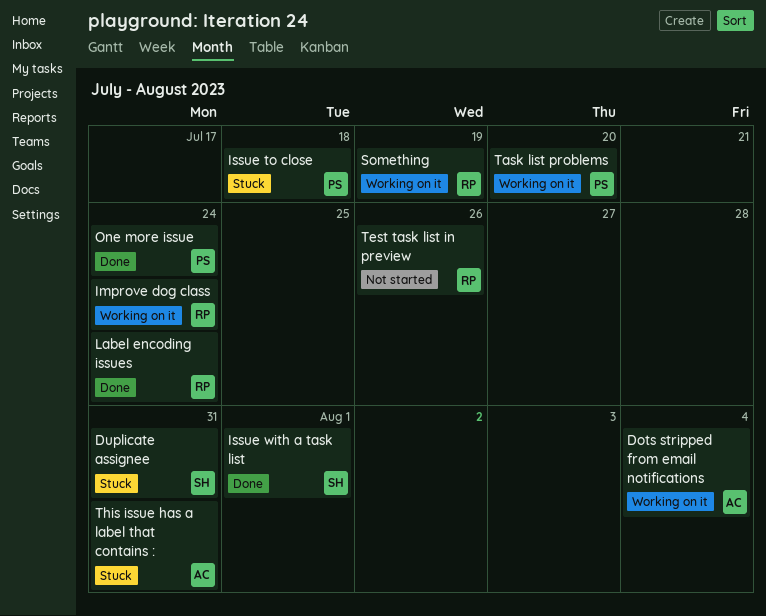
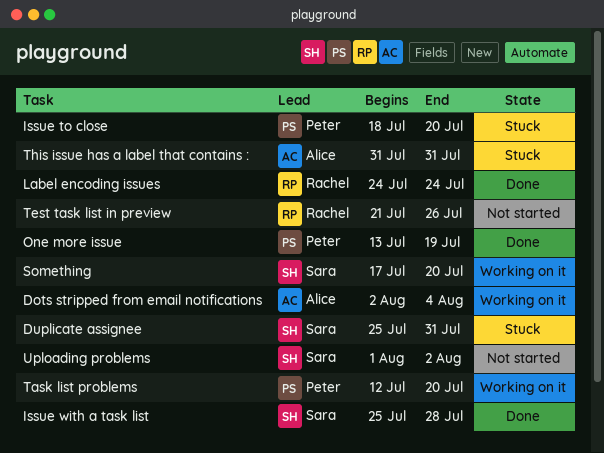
Improve dog class: present -> none
Issue to close, due: Jul 18 -> Jul 20
Issue with a task list, due: Aug 1 -> Jul 28
One more issue, due: Jul 24 -> Jul 19
Something, owner: Rachel -> Sara
Something, due: Jul 19 -> Jul 20
Uploading problems: none -> present

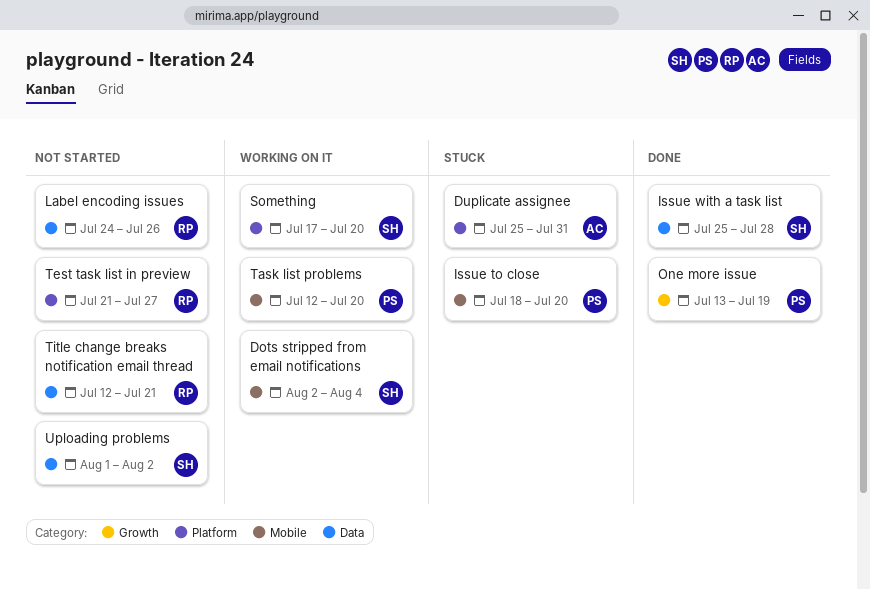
Dots stripped from email notifications, owner: Alice -> Sara
Duplicate assignee, owner: Sara -> Alice
Label encoding issues, status: Done -> Not started
Label encoding issues, due: Jul 24 -> Jul 26
Test task list in preview, due: Jul 26 -> Jul 27
This issue has a label that contains :: present -> none
Title change breaks notification email thread: none -> present

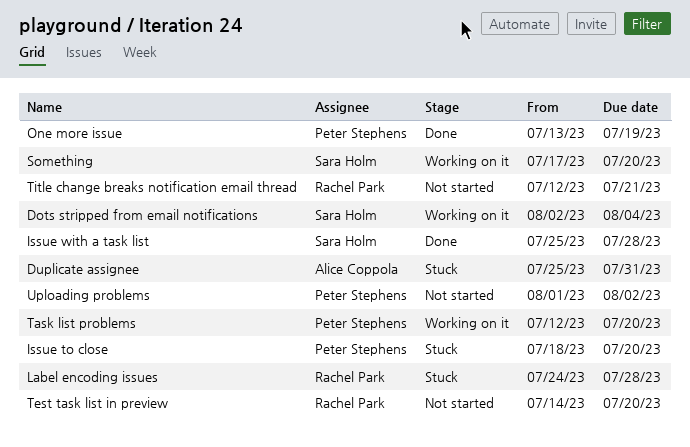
Label encoding issues, status: Not started -> Stuck
Label encoding issues, due: Jul 26 -> Jul 28
Test task list in preview, start: Jul 21 -> Jul 14
Test task list in preview, due: Jul 27 -> Jul 20
Uploading problems, owner: Sara Holm -> Peter Stephens

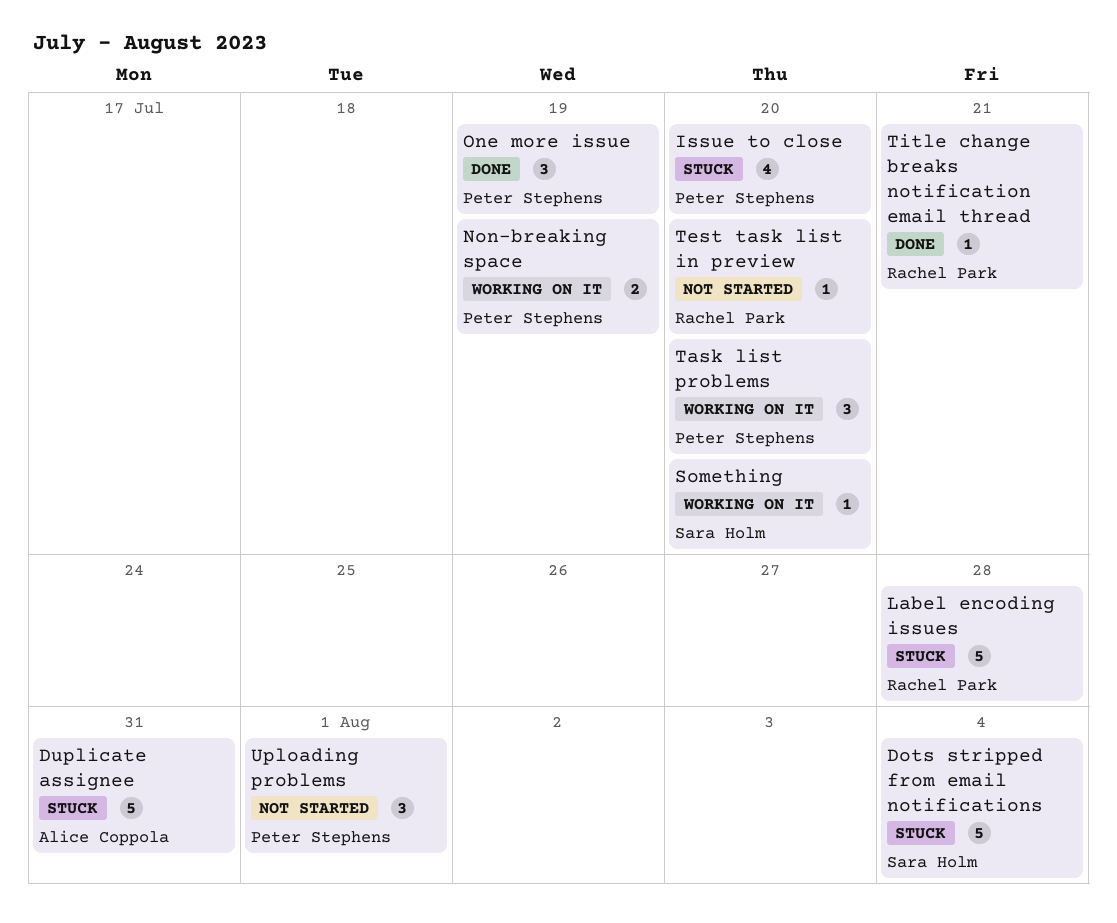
Dots stripped from email notifications, status: Working on it -> Stuck
Issue with a task list: present -> none
Non-breaking space: none -> present
Title change breaks notification email thread, status: Not started -> Done
Uploading problems, due: Aug 2 -> Aug 1

